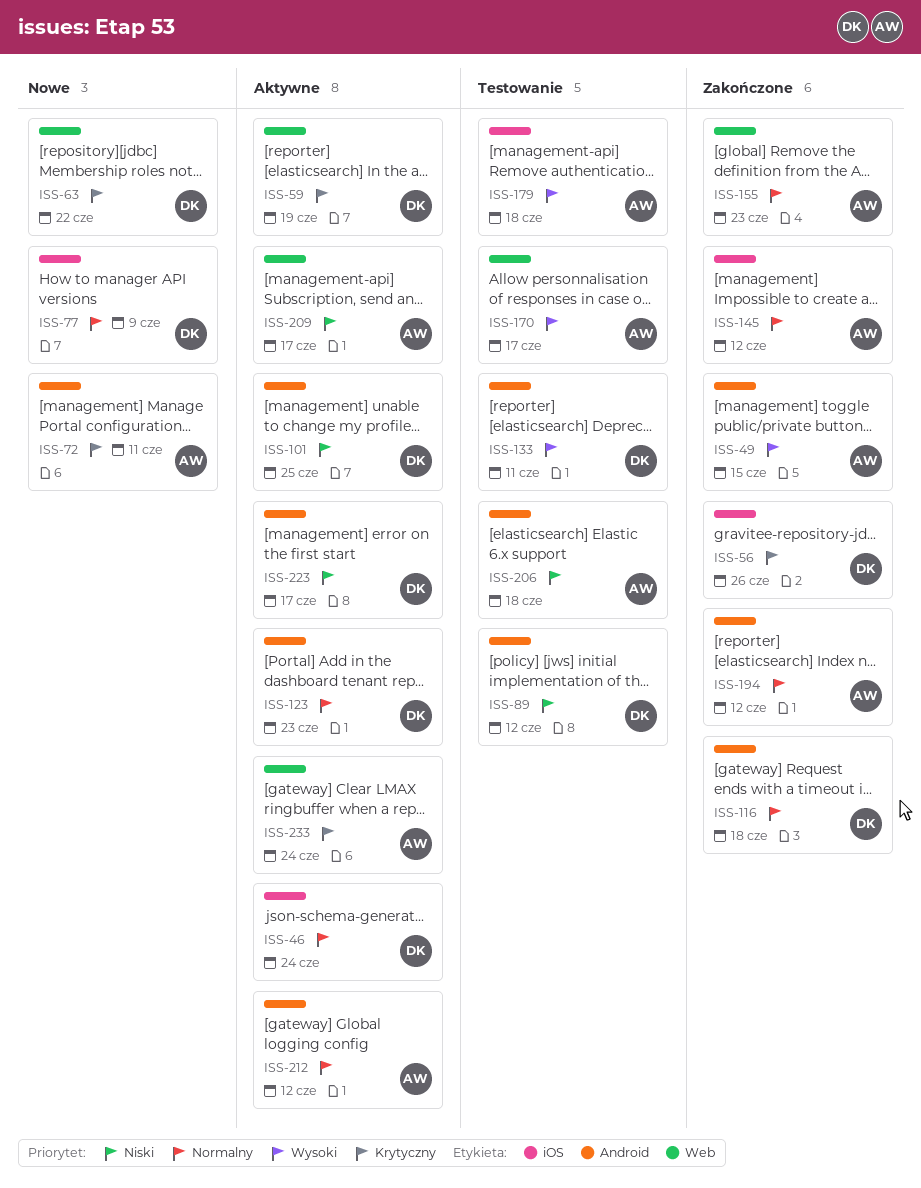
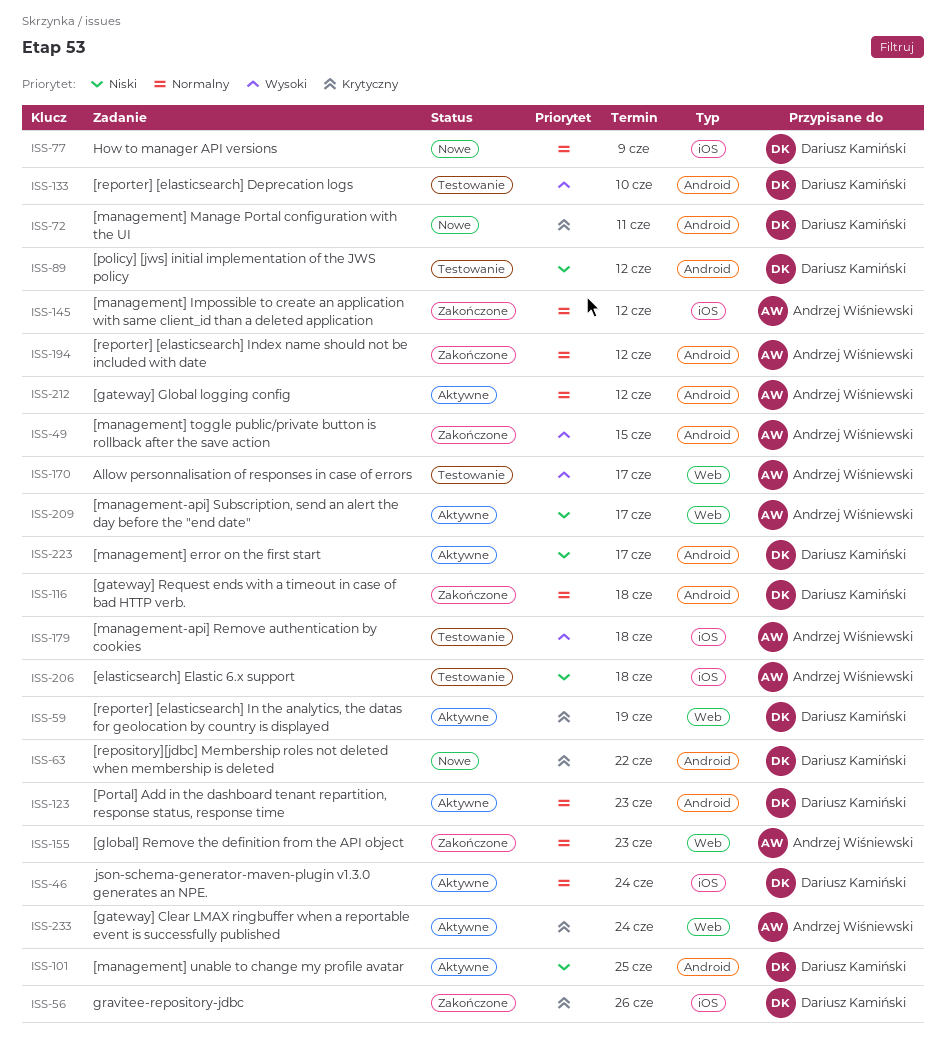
ISS-63, label: Web -> Android
ISS-72, owner: Andrzej Wiśniewski -> Dariusz Kamiński
ISS-133, due: Jun 11 -> Jun 10
ISS-206, label: Android -> iOS

